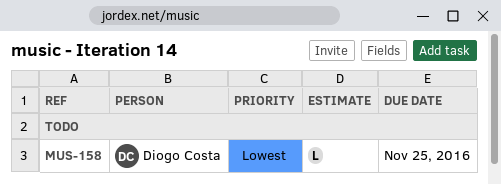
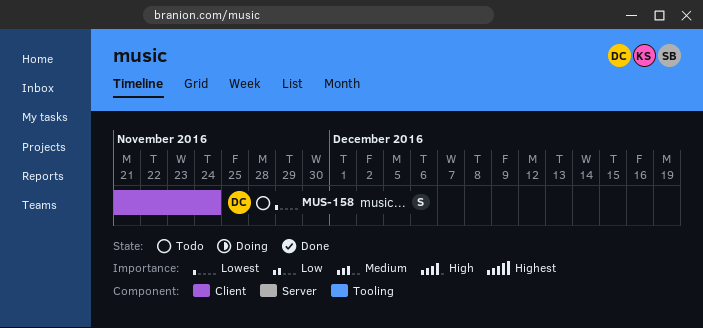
MUS-158, estimate: L -> S
MUS-158, due: Nov 25 -> Nov 24

